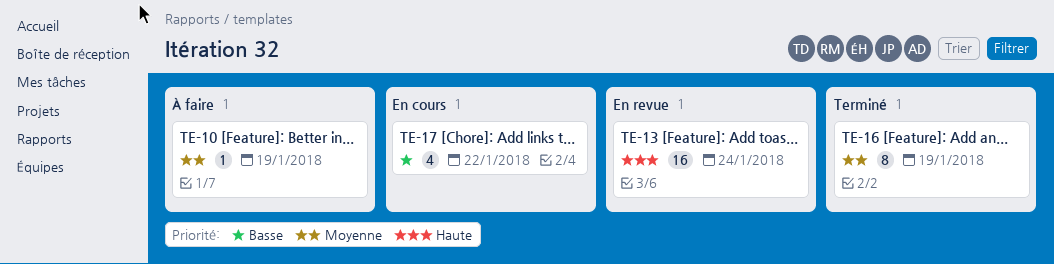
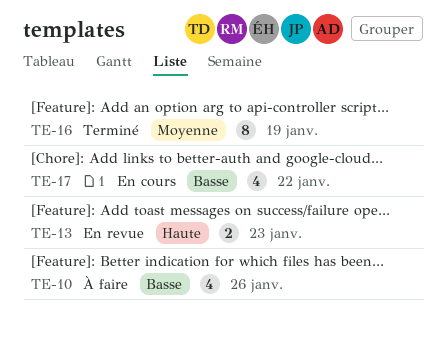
TE-10, priority: Moyenne -> Basse
TE-10, estimate: 1 -> 4
TE-10, due: Jan 19 -> Jan 26
TE-13, estimate: 16 -> 2
TE-13, due: Jan 24 -> Jan 23

